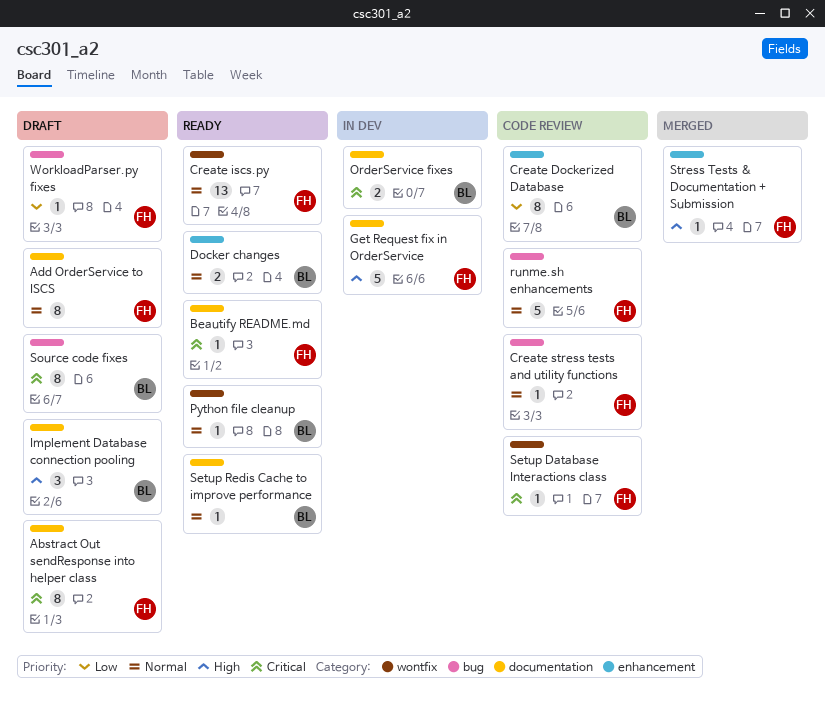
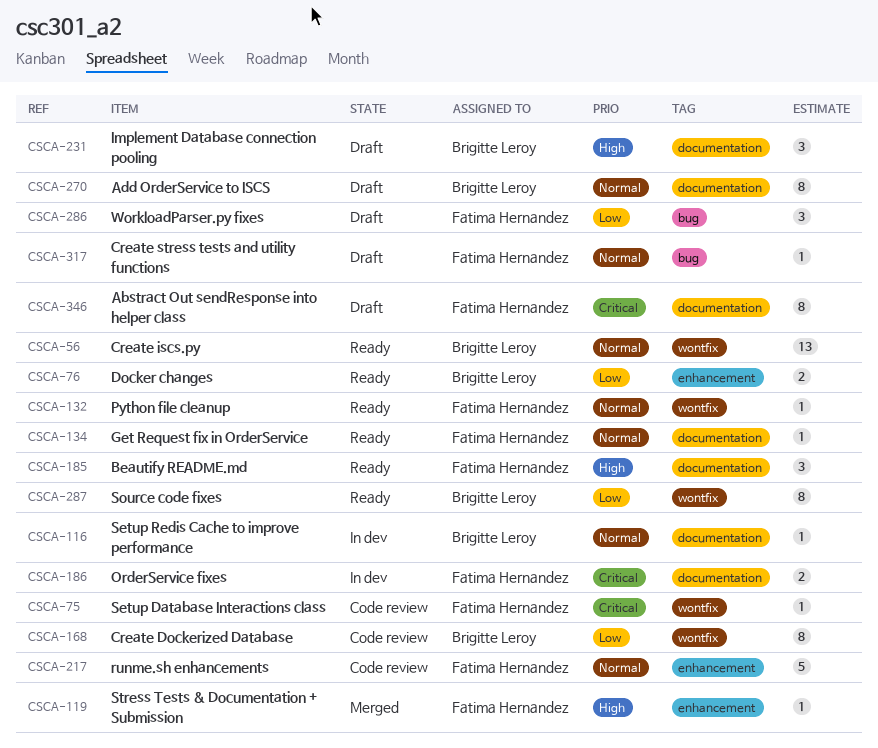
Add OrderService to ISCS, owner: Fatima Hernandez -> Brigitte Leroy
Beautify README.md, priority: Critical -> High
Beautify README.md, estimate: 1 -> 3
Create Dockerized Database, label: enhancement -> wontfix
Create iscs.py, owner: Fatima Hernandez -> Brigitte Leroy
Create stress tests and utility functions, status: Code review -> Draft
Docker changes, priority: Normal -> Low
Get Request fix in OrderService, status: In dev -> Ready
Get Request fix in OrderService, priority: High -> Normal
Get Request fix in OrderService, estimate: 5 -> 1
OrderService fixes, owner: Brigitte Leroy -> Fatima Hernandez
Python file cleanup, owner: Brigitte Leroy -> Fatima Hernandez
runme.sh enhancements, label: bug -> enhancement
Setup Redis Cache to improve performance, status: Ready -> In dev
Source code fixes, status: Draft -> Ready
Source code fixes, priority: Critical -> Low
Source code fixes, label: bug -> wontfix
WorkloadParser.py fixes, estimate: 1 -> 3

